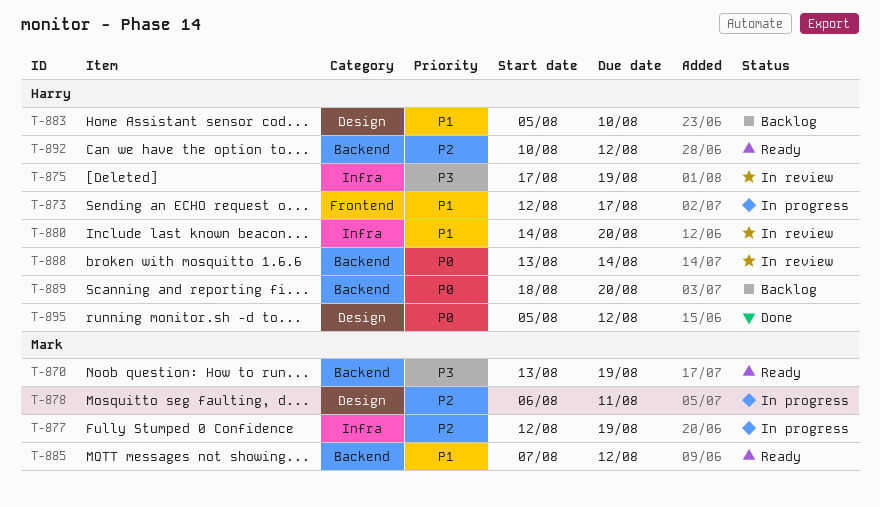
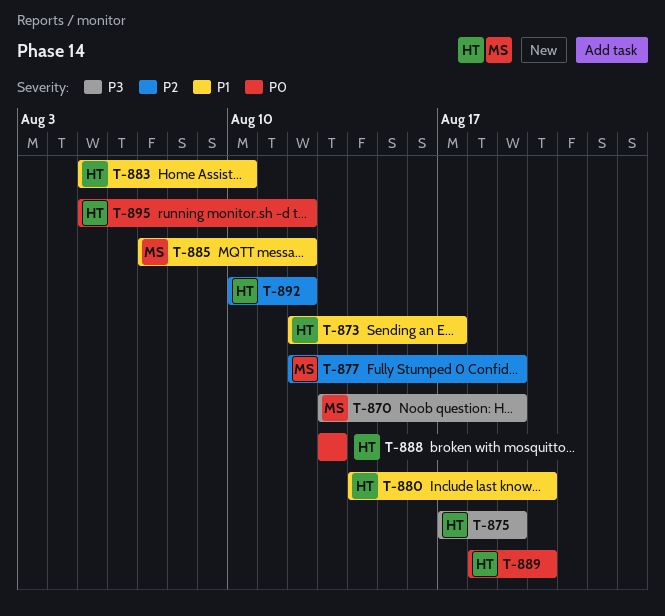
T-878: present -> none
T-888, due: Aug 14 -> Aug 13

